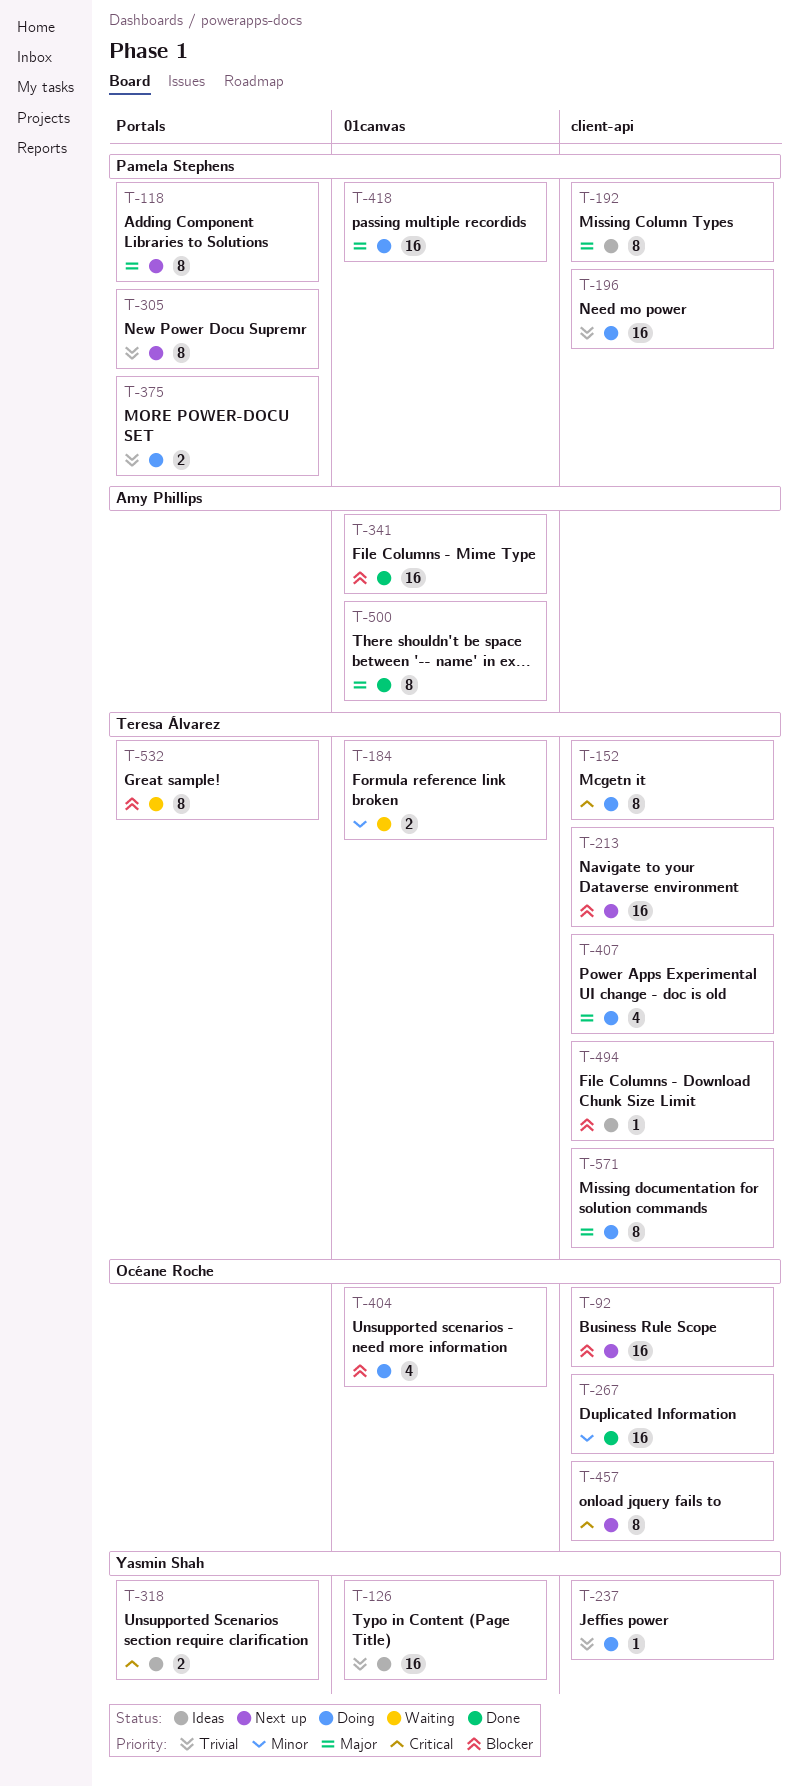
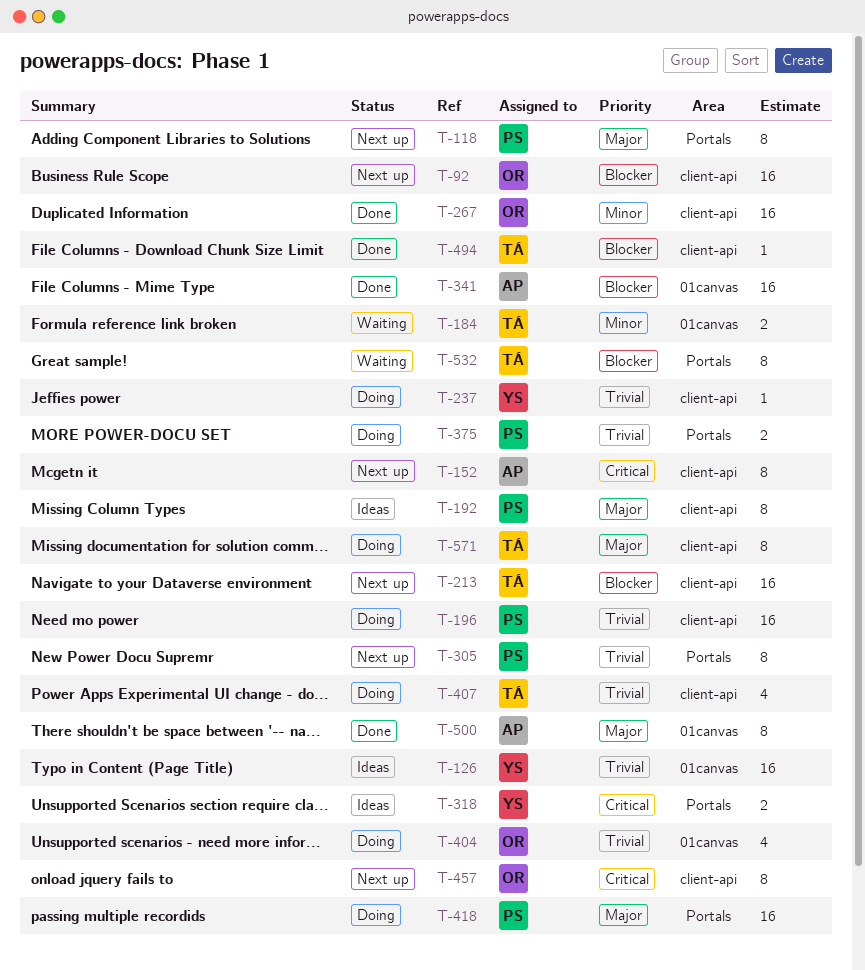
T-152, status: Doing -> Next up
T-152, owner: Teresa Álvarez -> Amy Phillips
T-404, priority: Blocker -> Trivial
T-407, priority: Major -> Trivial
T-418, label: 01canvas -> Portals
T-494, status: Ideas -> Done

